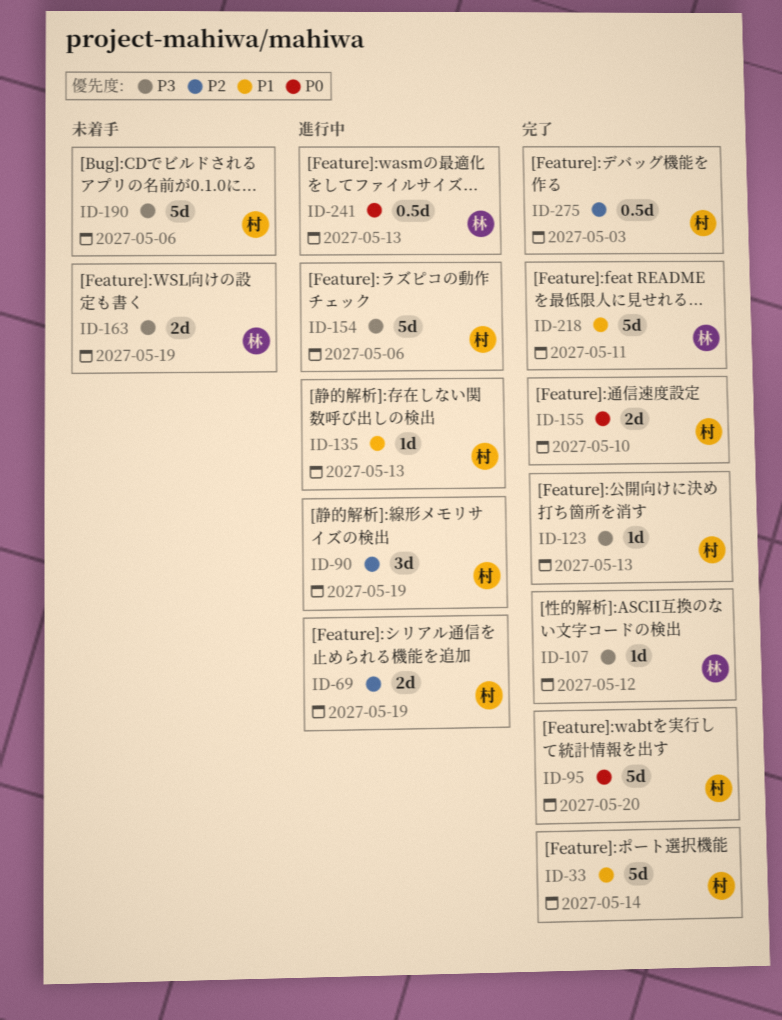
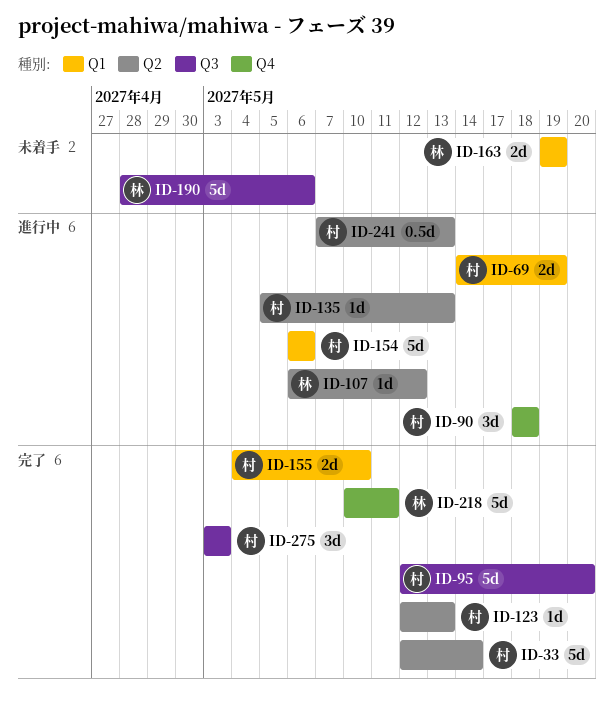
ID-90, due: May 19 -> May 18
ID-107, status: 完了 -> 進行中
ID-190, owner: 村 -> 林
ID-241, owner: 林 -> 村
ID-275, estimate: 0.5d -> 3d

